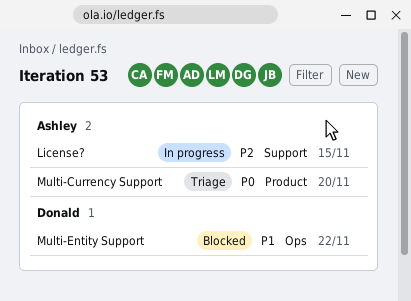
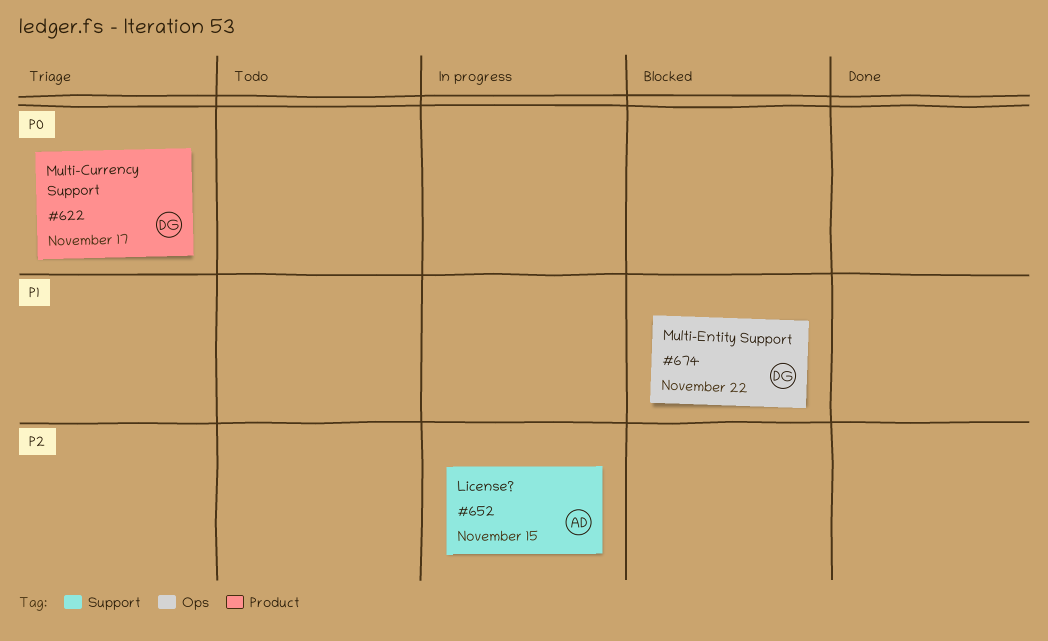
Multi-Currency Support, owner: Ashley -> Donald
Multi-Currency Support, due: Nov 20 -> Nov 17

